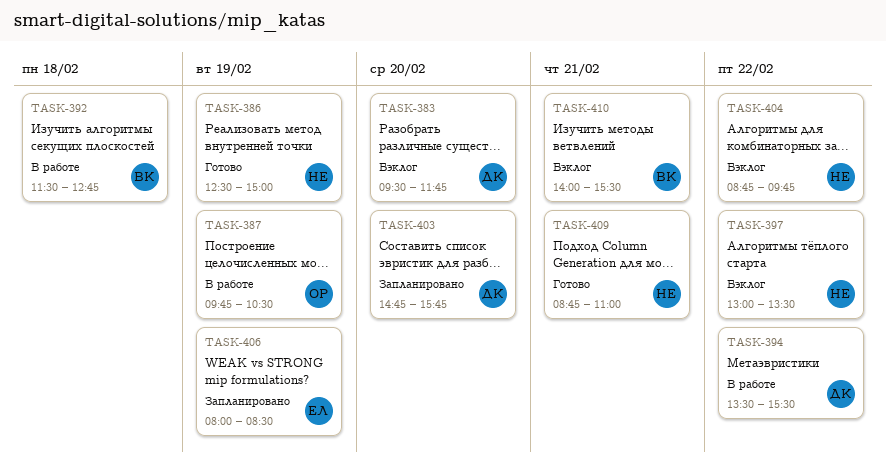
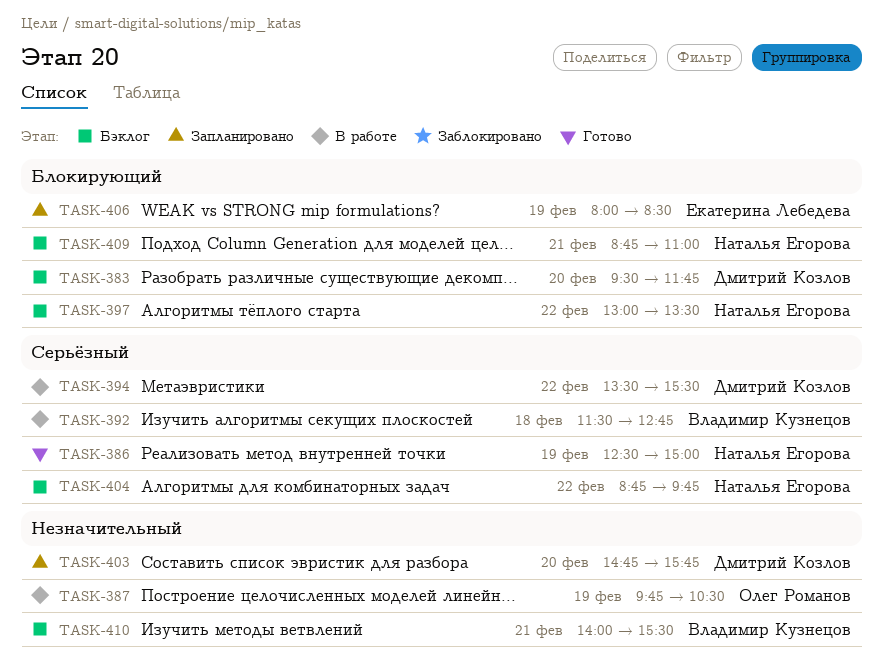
TASK-409, status: Готово -> Бэклог

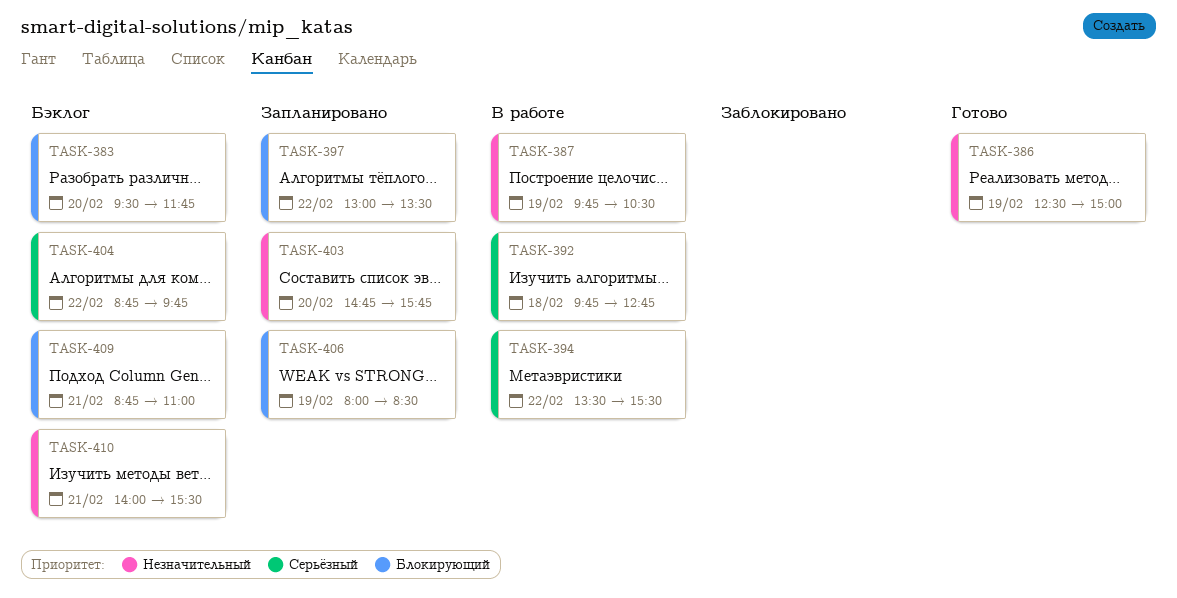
TASK-386, priority: Серьёзный -> Незначительный
TASK-392, begins: 11:30 -> 09:45
TASK-397, status: Бэклог -> Запланировано

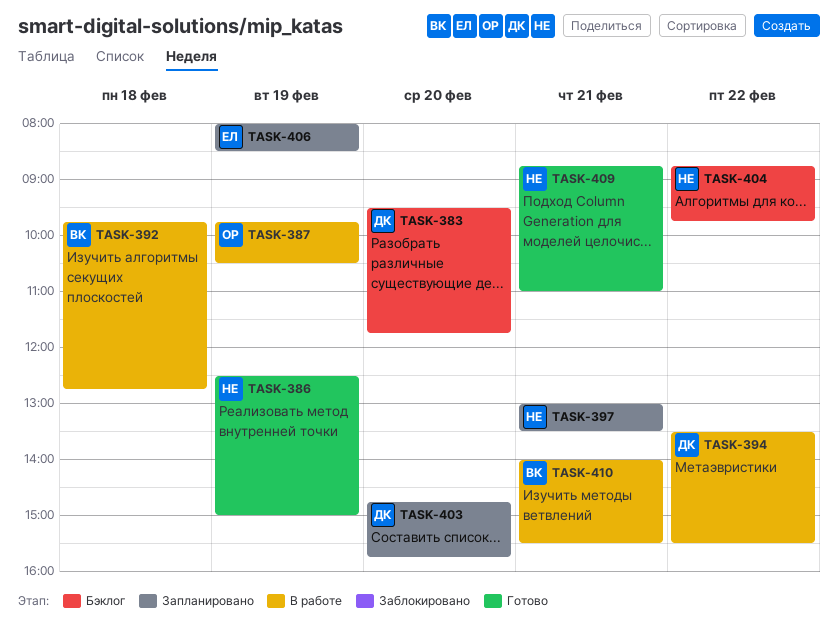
TASK-397, day: Feb 22 -> Feb 21
TASK-409, status: Бэклог -> Готово
TASK-410, status: Бэклог -> В работе

